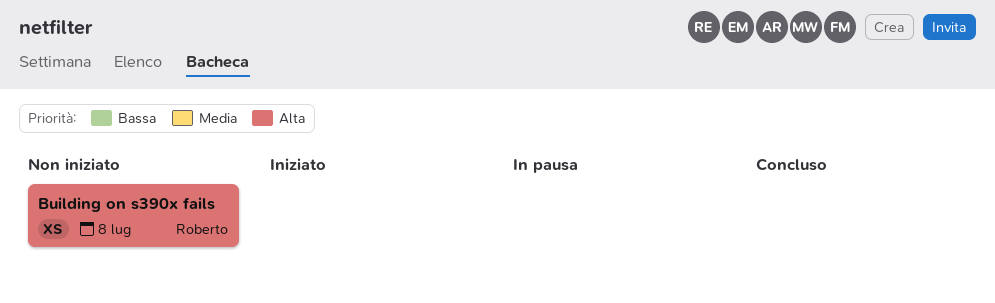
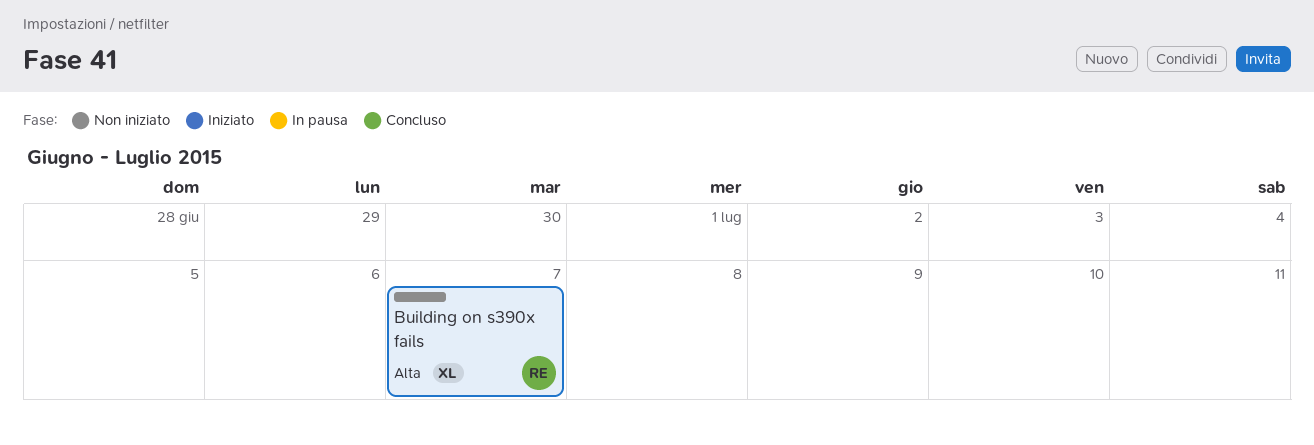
Building on s390x fails, estimate: XS -> XL
Building on s390x fails, due: Jul 8 -> Jul 7

